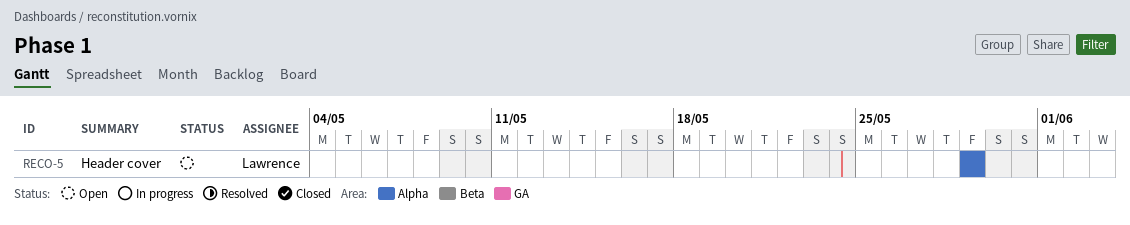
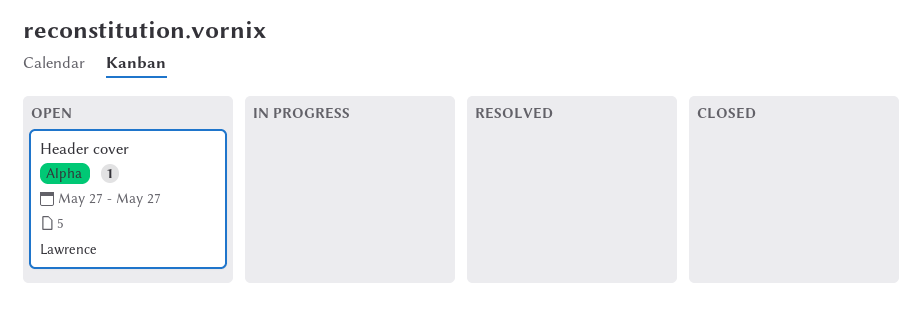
Header cover, start: May 29 -> May 27
Header cover, due: May 29 -> May 27

